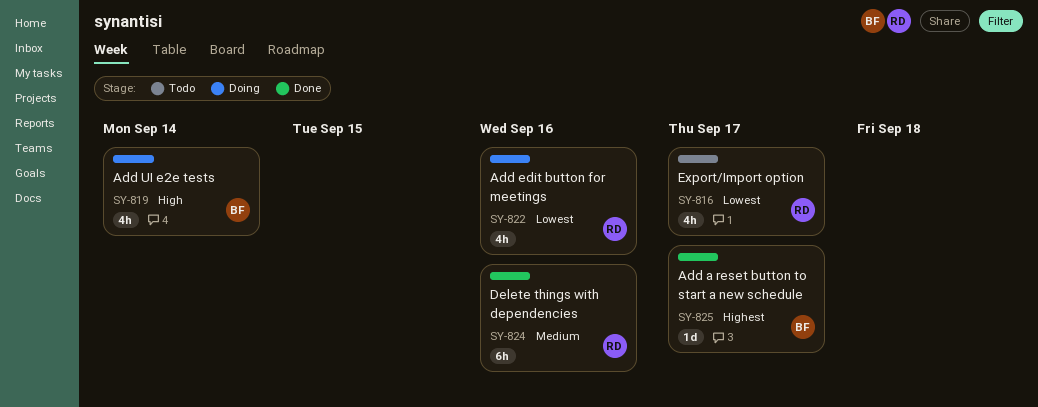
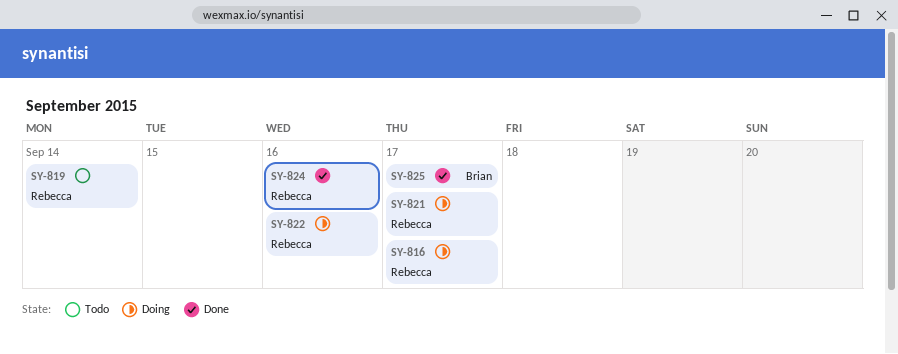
SY-816, status: Todo -> Doing
SY-819, status: Doing -> Todo
SY-819, owner: Brian -> Rebecca
SY-821: none -> present

